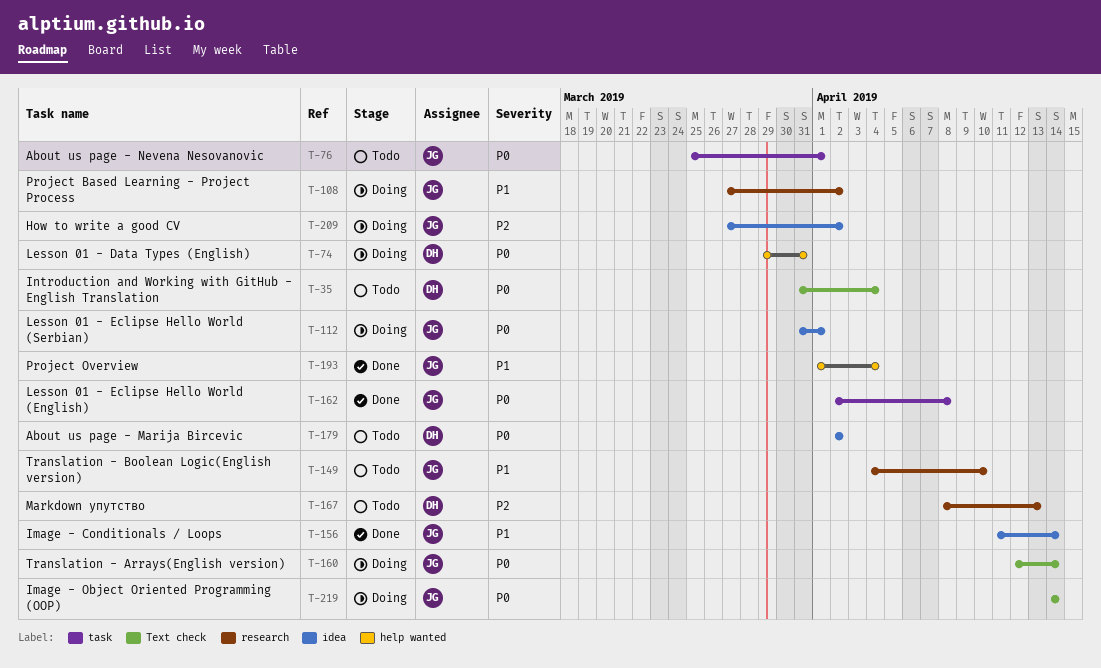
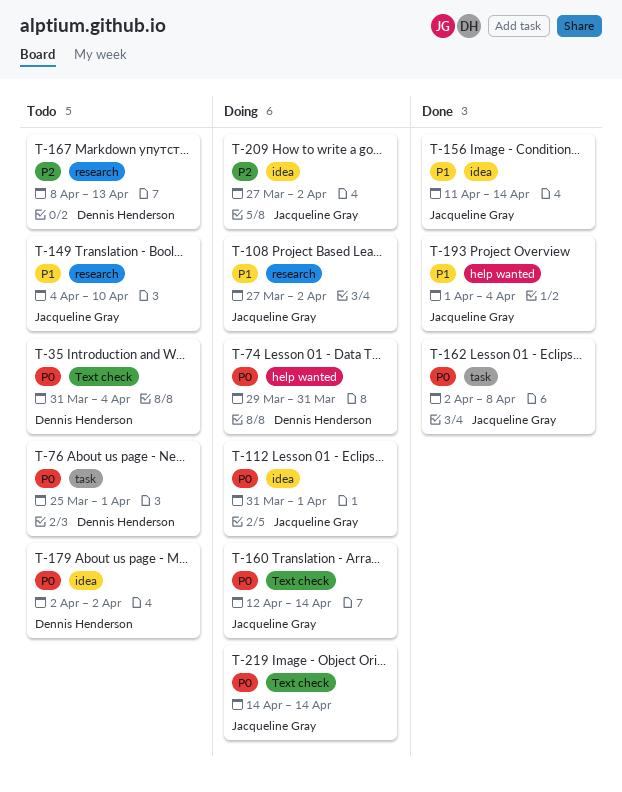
T-76, owner: Jacqueline Gray -> Dennis Henderson

